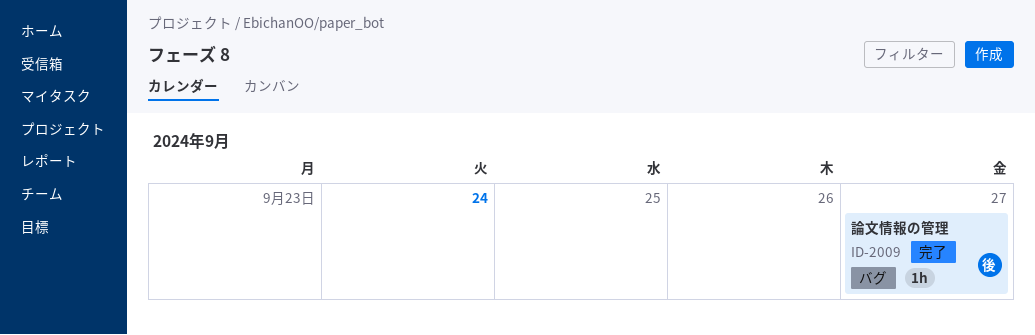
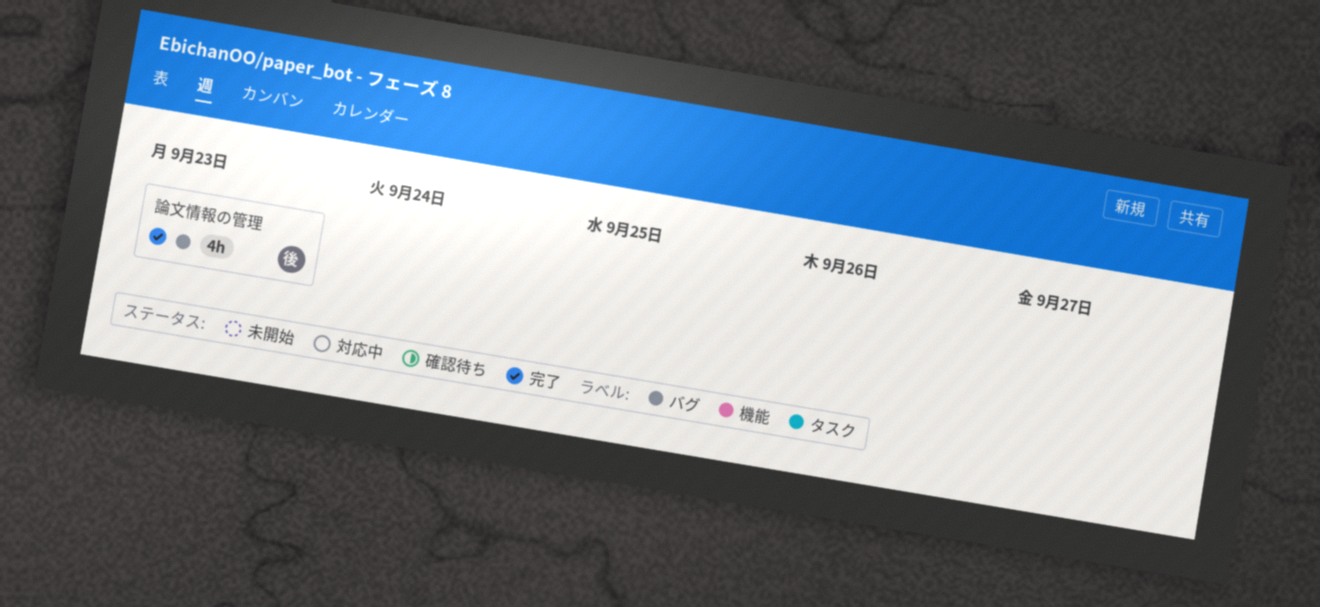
論文情報の管理, estimate: 1h -> 4h
論文情報の管理, due: Sep 27 -> Sep 23

